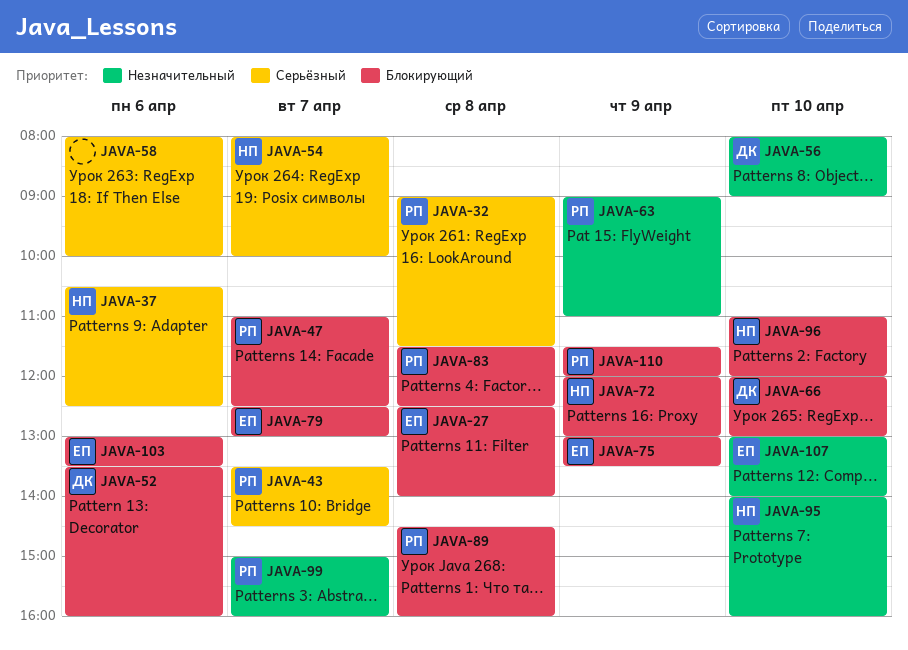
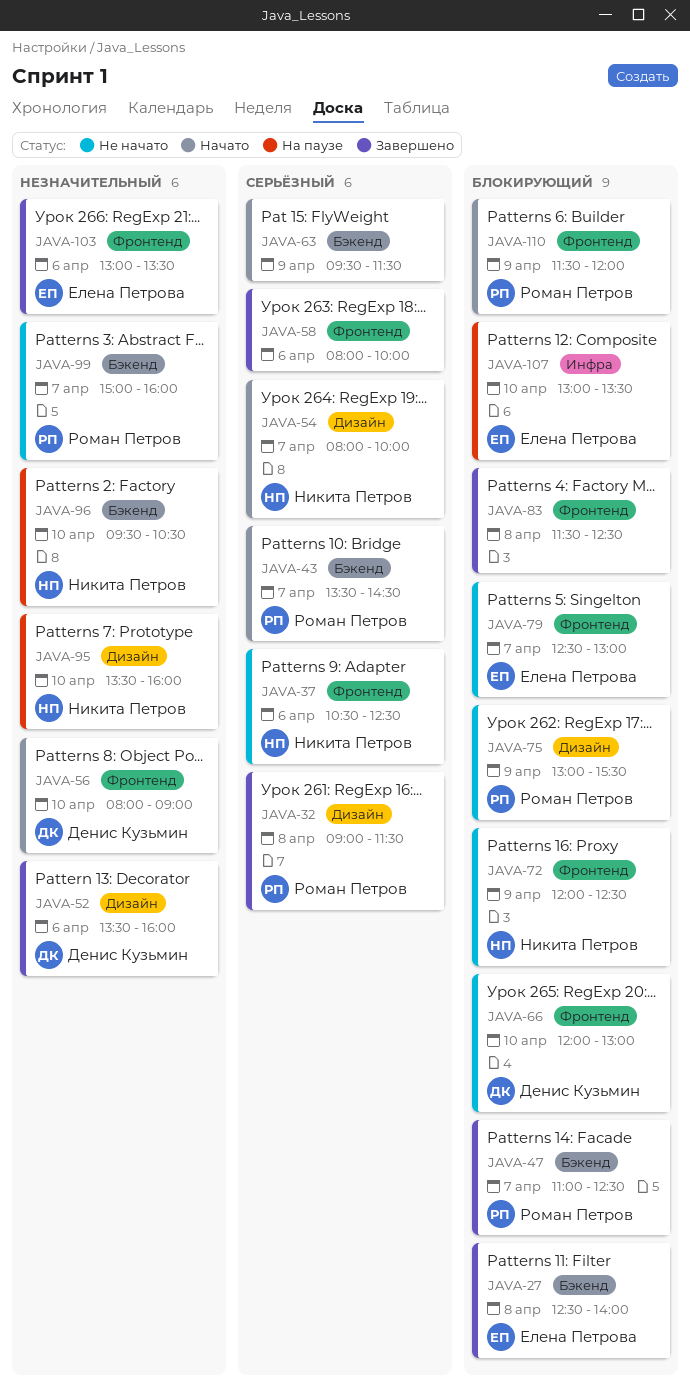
JAVA-52, priority: Блокирующий -> Незначительный
JAVA-63, owner: Роман Петров -> none
JAVA-63, priority: Незначительный -> Серьёзный
JAVA-63, begins: 09:00 -> 09:30
JAVA-63, ends: 11:00 -> 11:30
JAVA-72, ends: 13:00 -> 12:30
JAVA-75, owner: Елена Петрова -> Роман Петров
JAVA-75, ends: 13:30 -> 15:30
JAVA-83, owner: Роман Петров -> none
JAVA-89: present -> none
JAVA-95, begins: 14:00 -> 13:30
JAVA-96, priority: Блокирующий -> Незначительный
JAVA-96, begins: 11:00 -> 09:30
JAVA-96, ends: 12:00 -> 10:30
JAVA-103, priority: Блокирующий -> Незначительный
JAVA-107, priority: Незначительный -> Блокирующий
JAVA-107, ends: 14:00 -> 13:30

